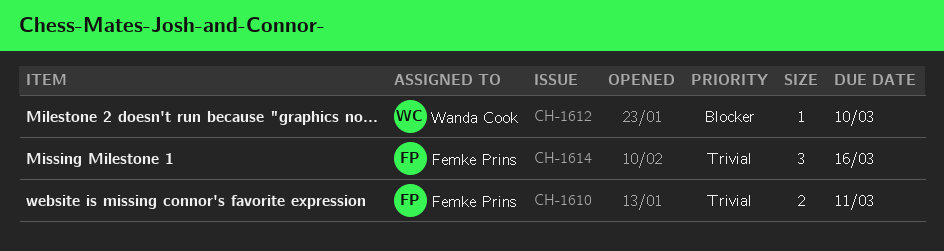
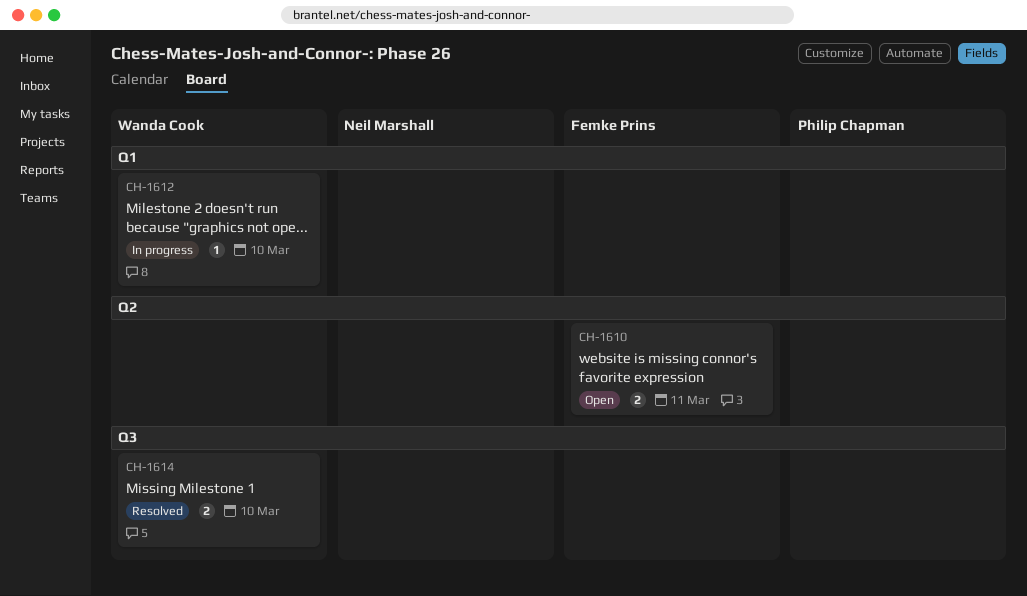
CH-1614, owner: Femke Prins -> Wanda Cook
CH-1614, estimate: 3 -> 2
CH-1614, due: Mar 16 -> Mar 10

